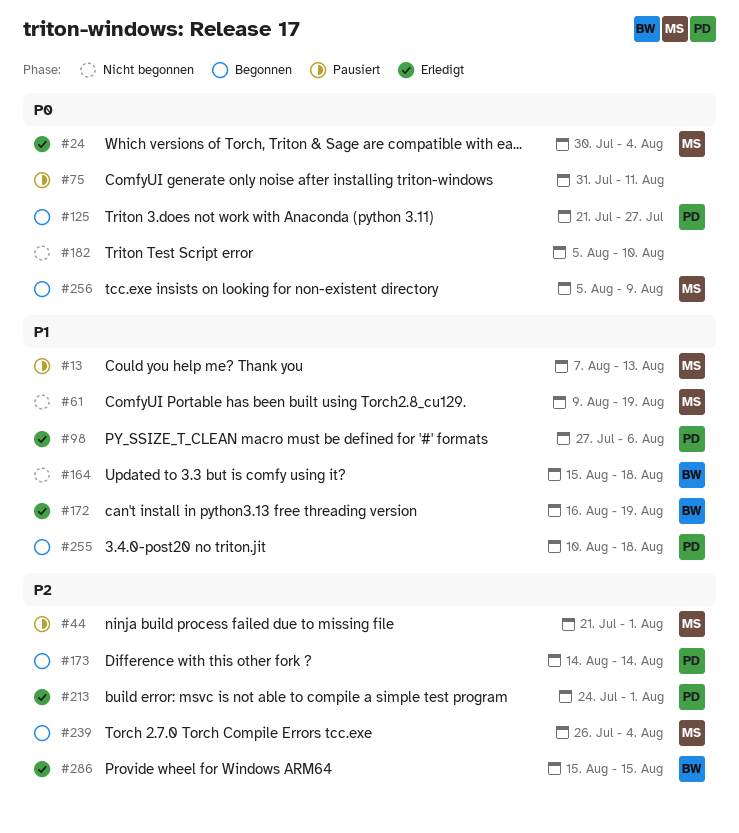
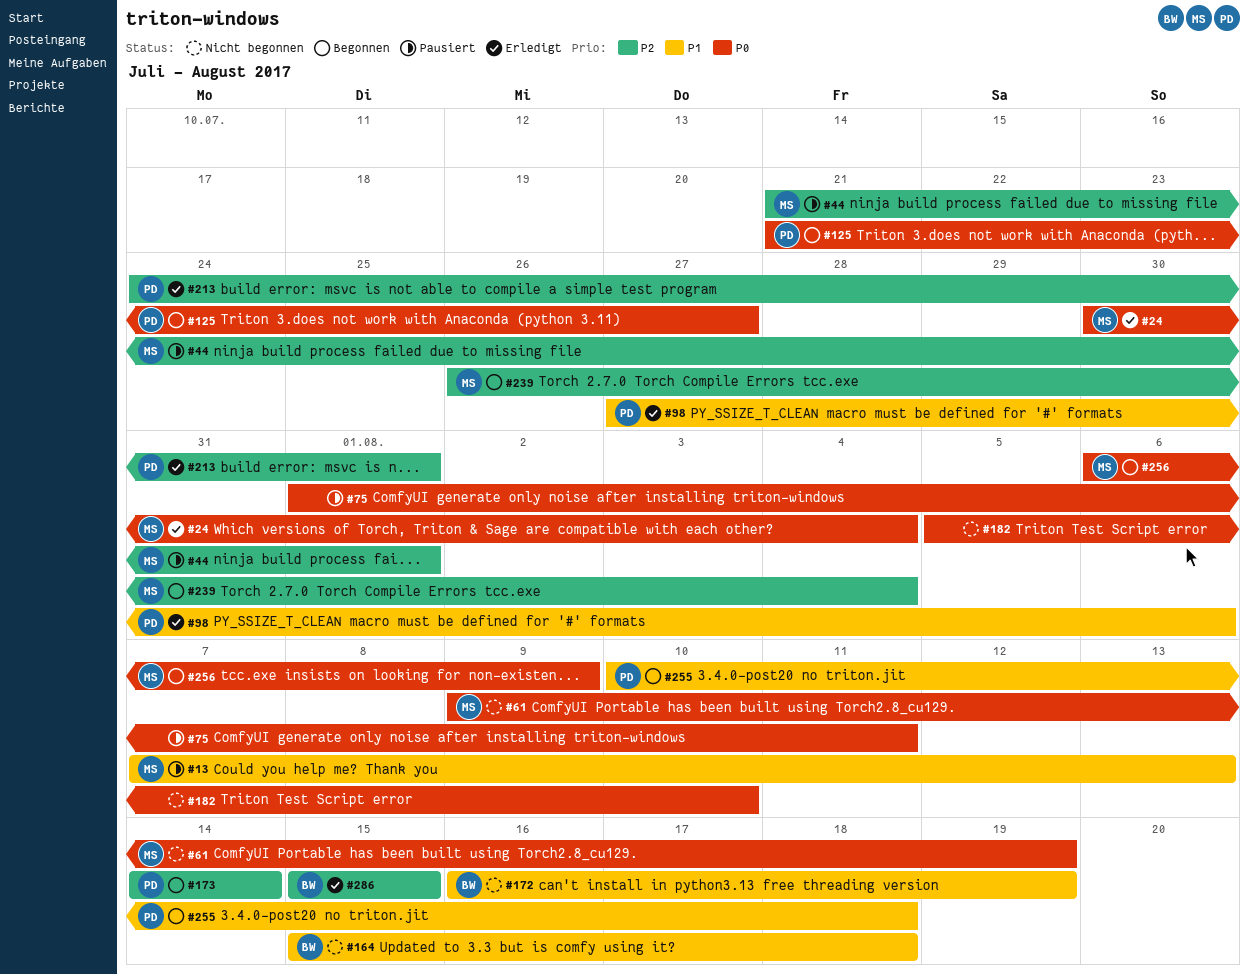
#61, priority: P1 -> P0
#75, start: Jul 31 -> Aug 1
#172, status: Erledigt -> Nicht begonnen
#256, start: Aug 5 -> Aug 6

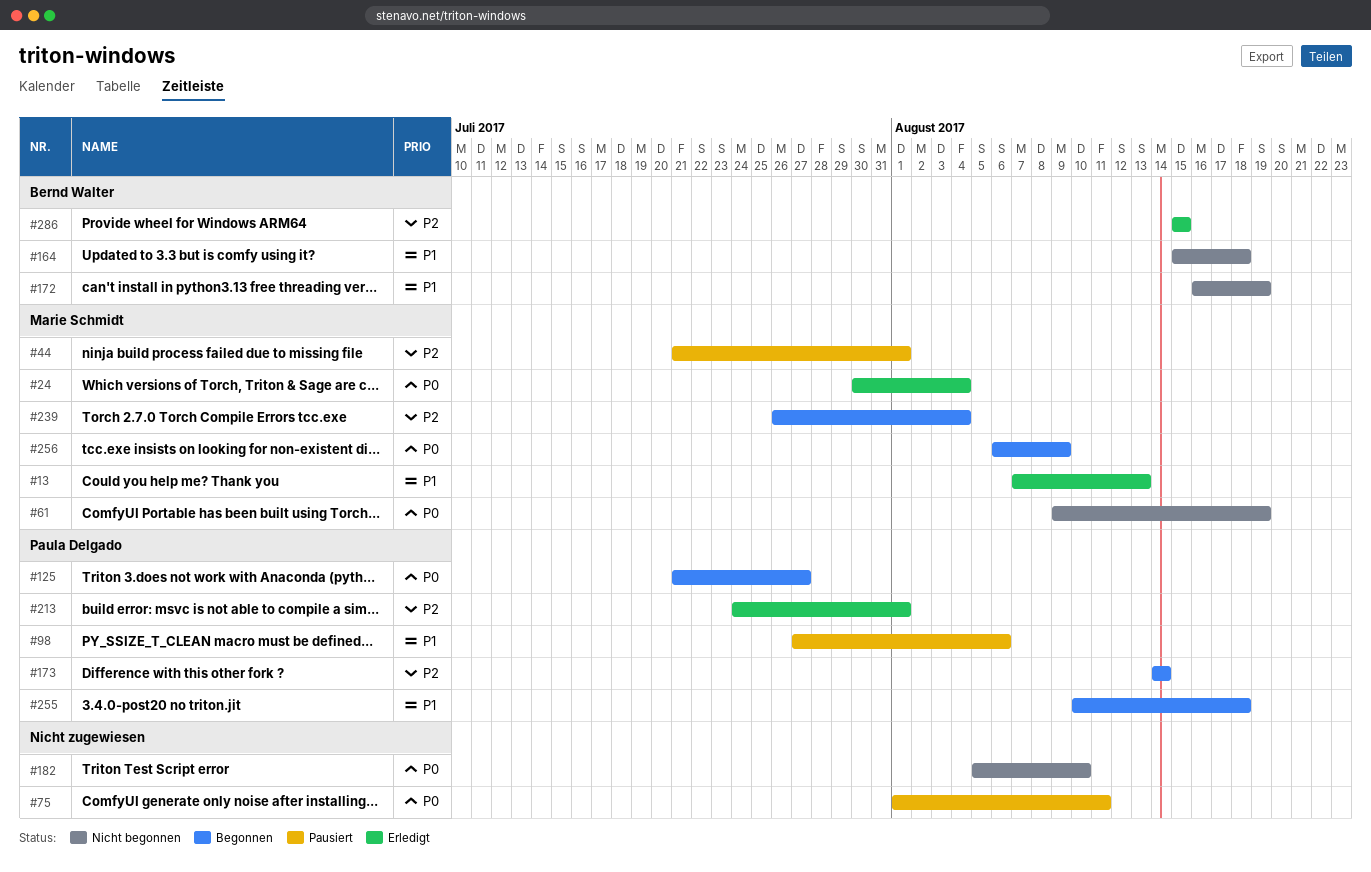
#13, status: Pausiert -> Erledigt
#98, status: Erledigt -> Pausiert

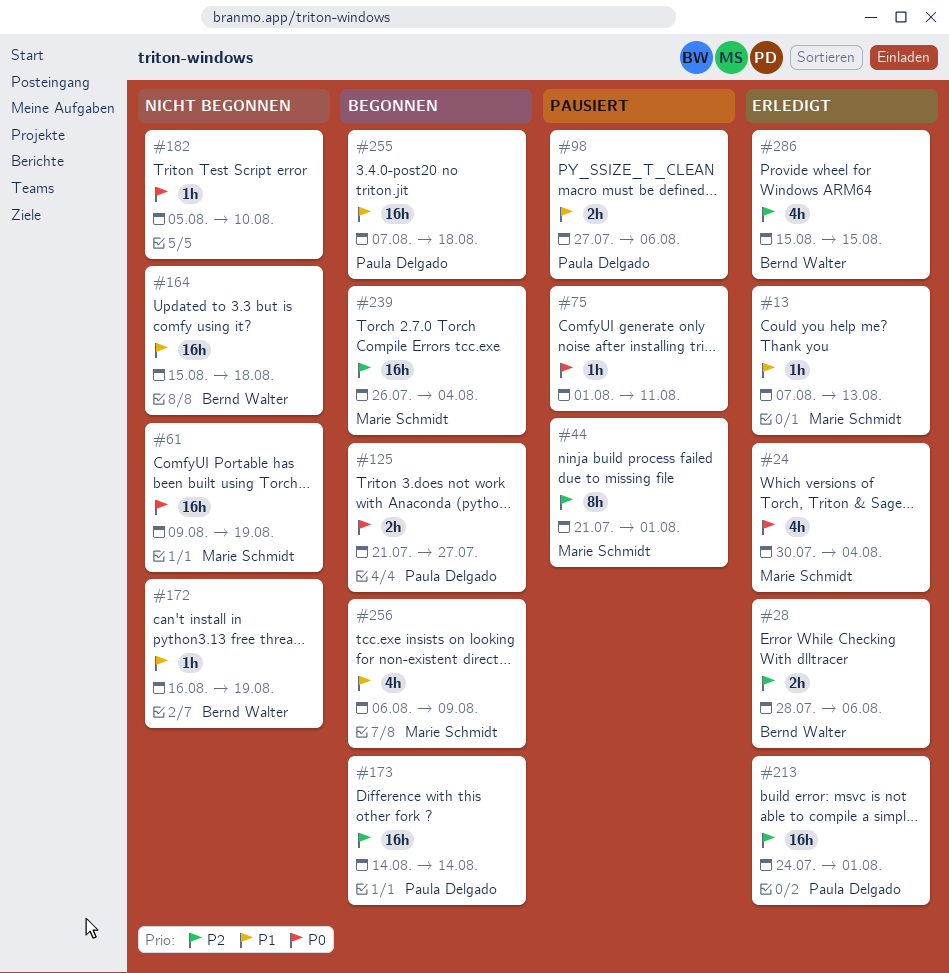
#28: none -> present
#255, start: Aug 10 -> Aug 7
#256, priority: P0 -> P1

